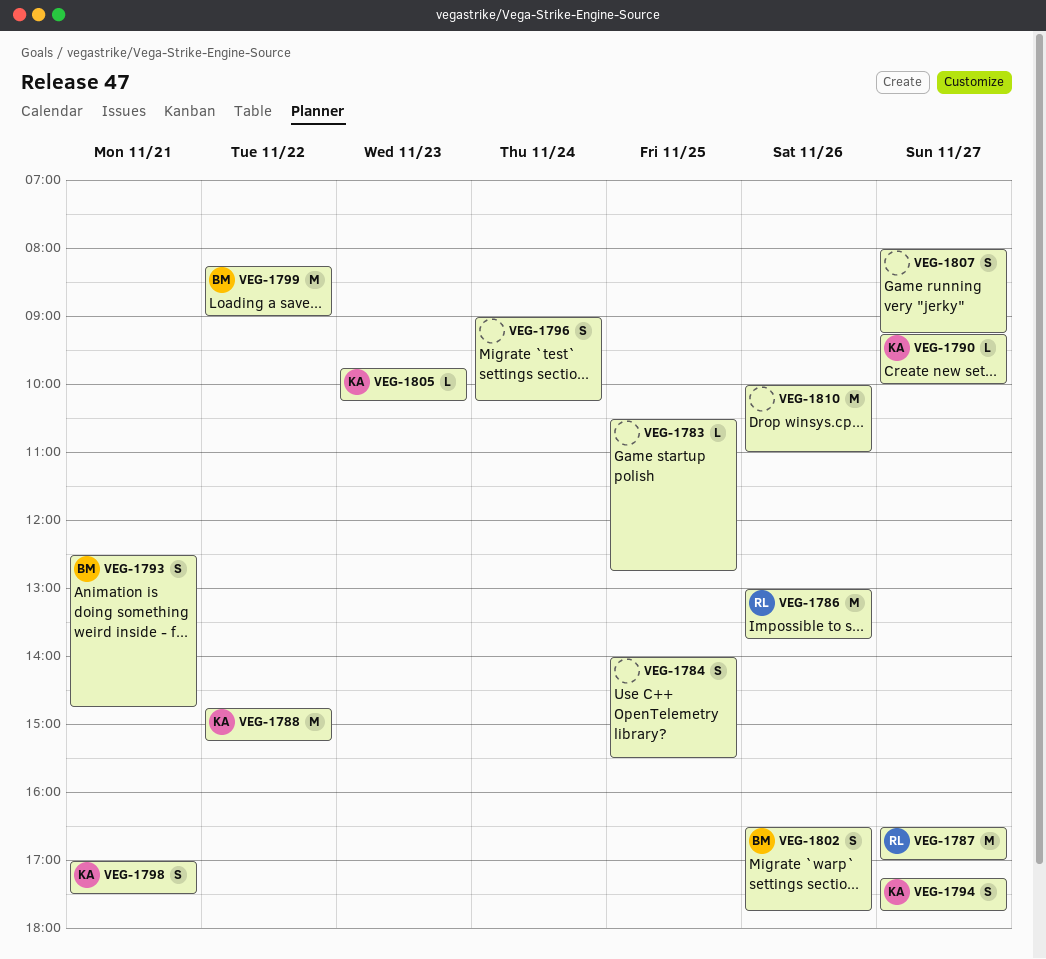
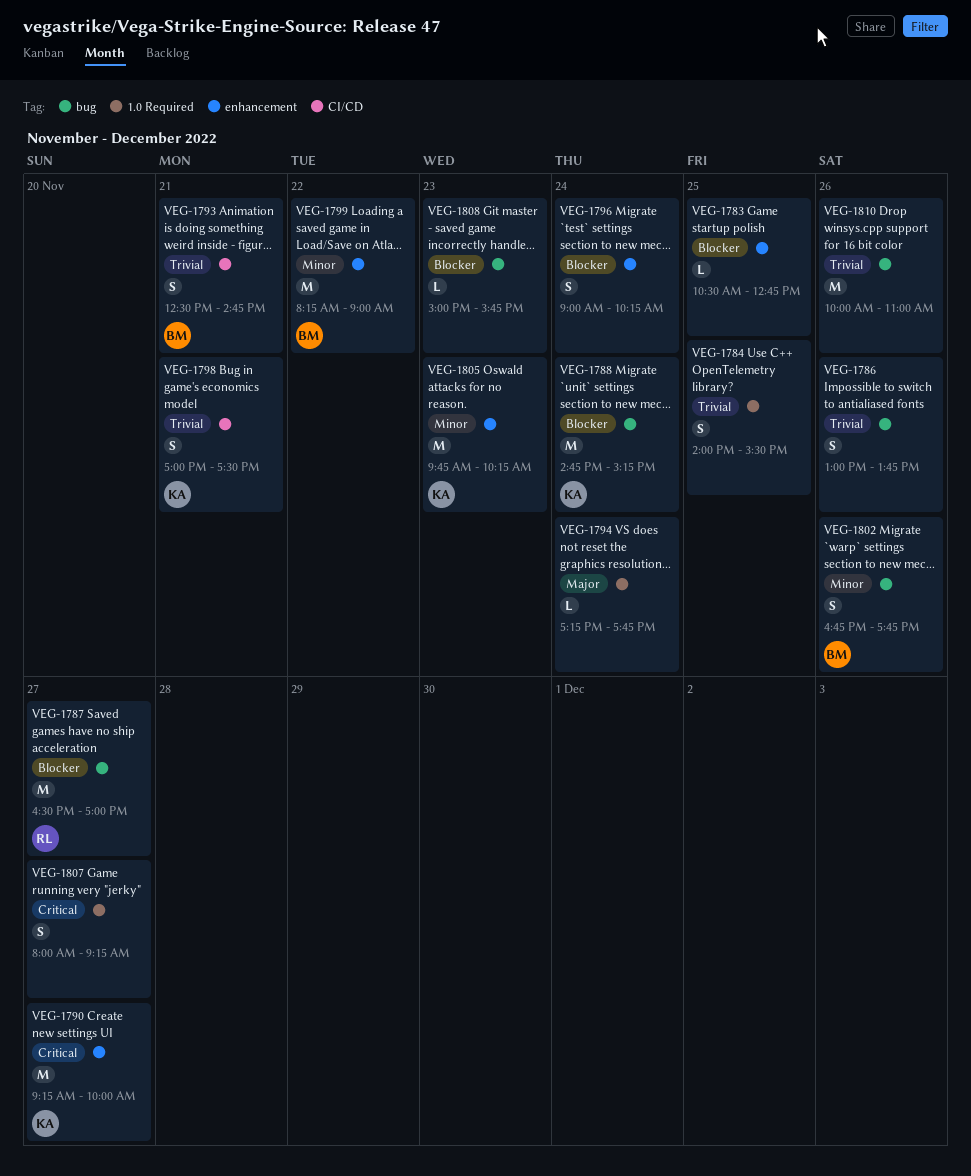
VEG-1786, owner: RL -> none
VEG-1786, estimate: M -> S
VEG-1788, day: Nov 22 -> Nov 24
VEG-1790, estimate: L -> M
VEG-1794, owner: KA -> none
VEG-1794, estimate: S -> L
VEG-1794, day: Nov 27 -> Nov 24
VEG-1802, begins: 16:30 -> 16:45
VEG-1805, estimate: L -> M
VEG-1808: none -> present

